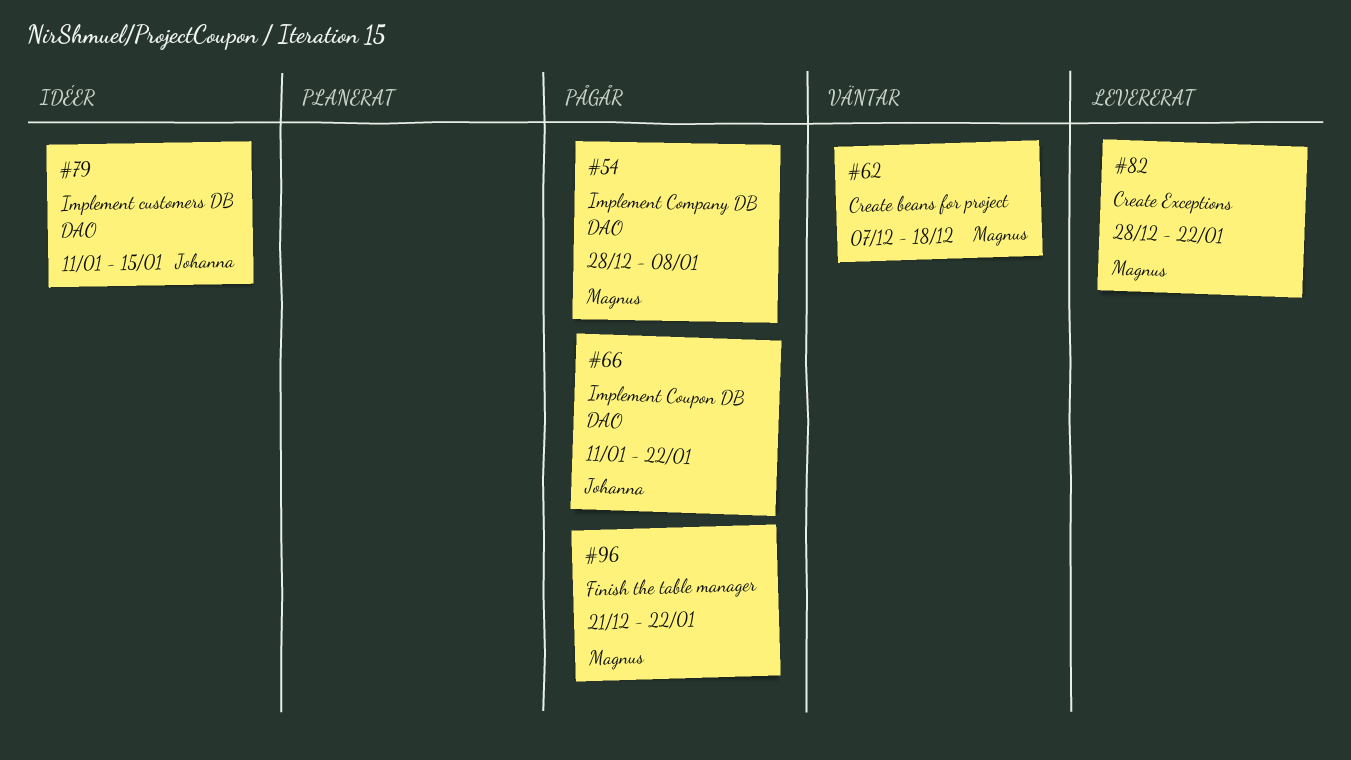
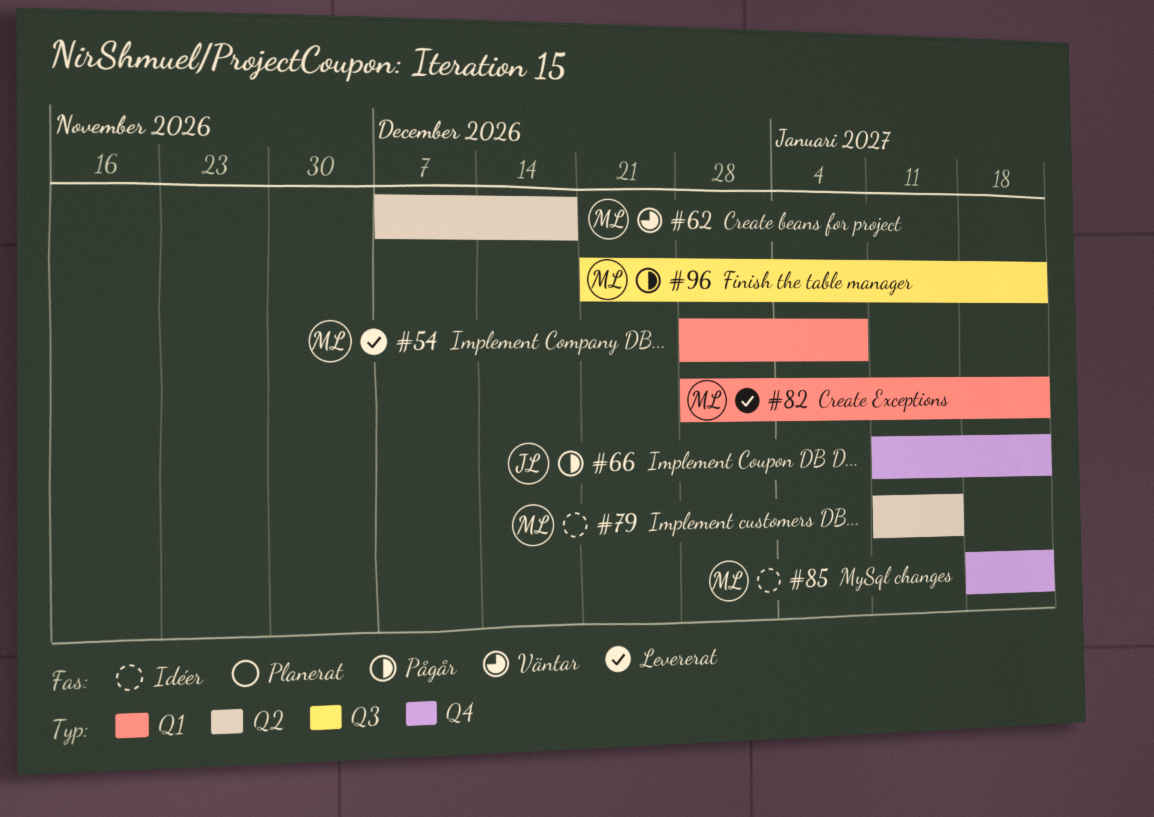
#54, status: Pågår -> Levererat
#79, owner: Johanna -> Magnus
#85: none -> present

